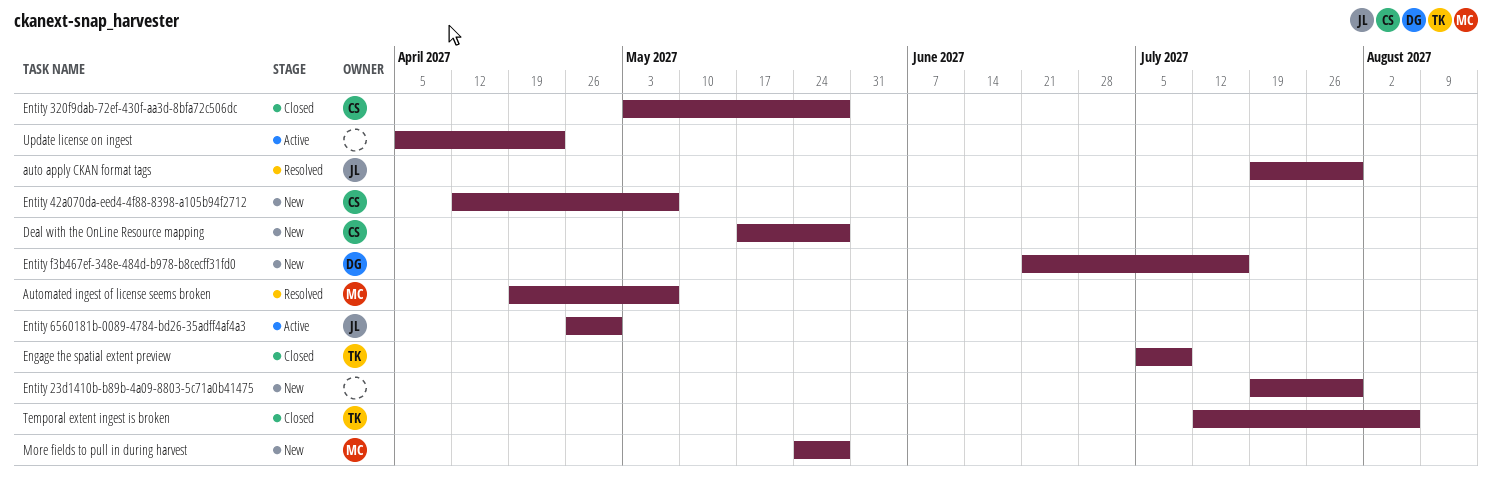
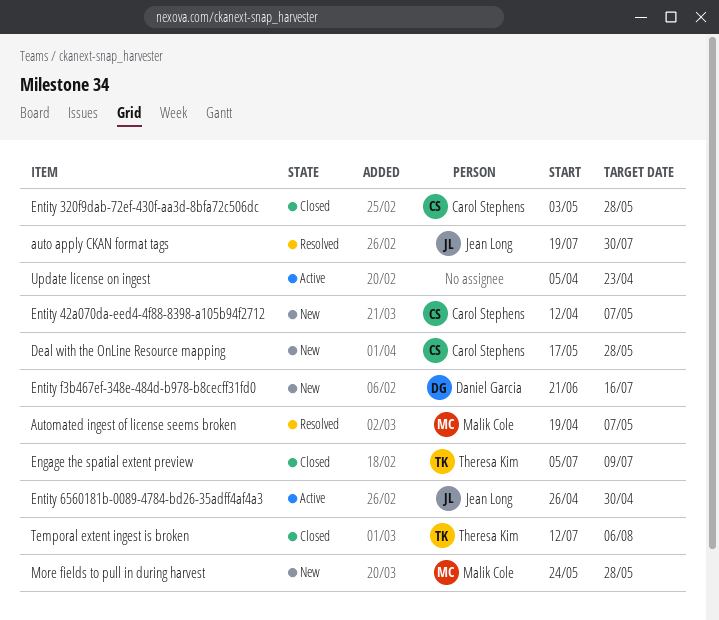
Entity 23d1410b-b89b-4a09-8803-5c71a0b41475: present -> none

